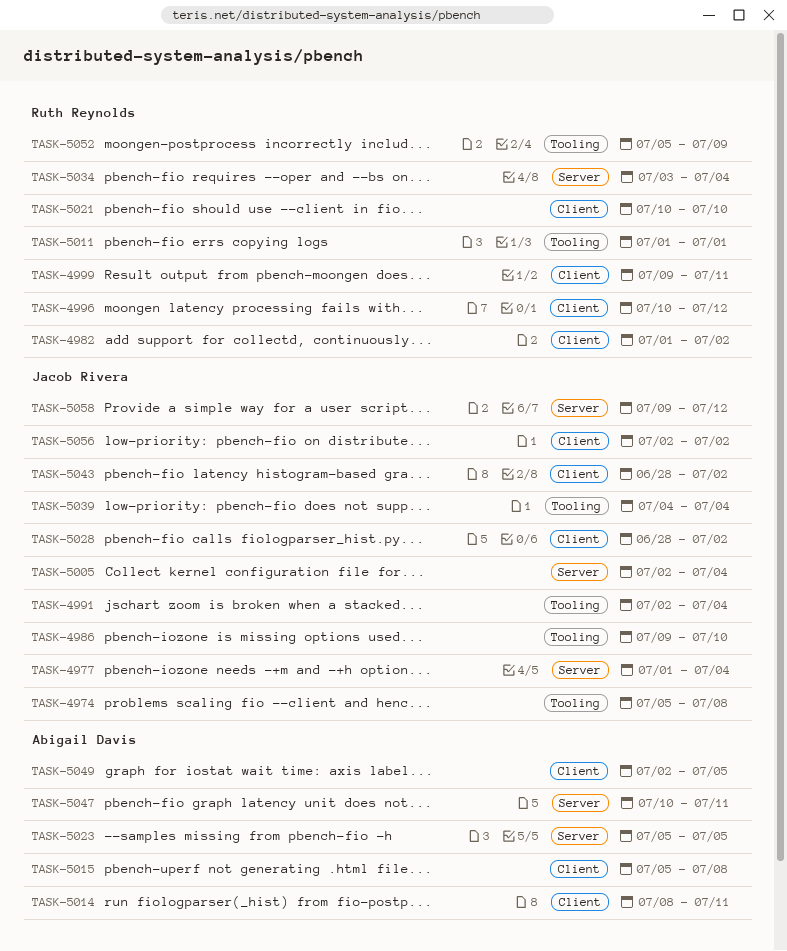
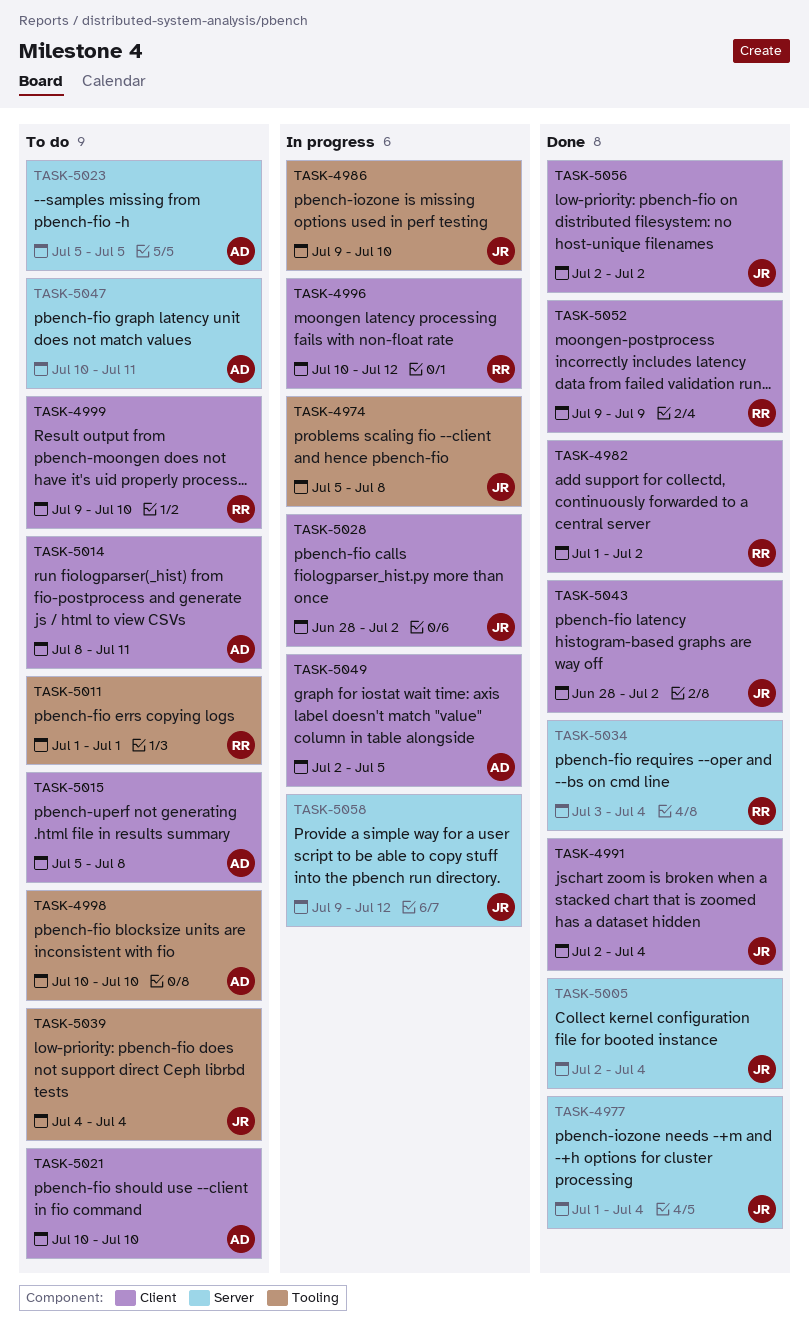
TASK-4991, label: Tooling -> Client
TASK-4998: none -> present
TASK-4999, due: Jul 11 -> Jul 10
TASK-5021, owner: Ruth Reynolds -> Abigail Davis
TASK-5052, label: Tooling -> Client
TASK-5052, start: Jul 5 -> Jul 9

